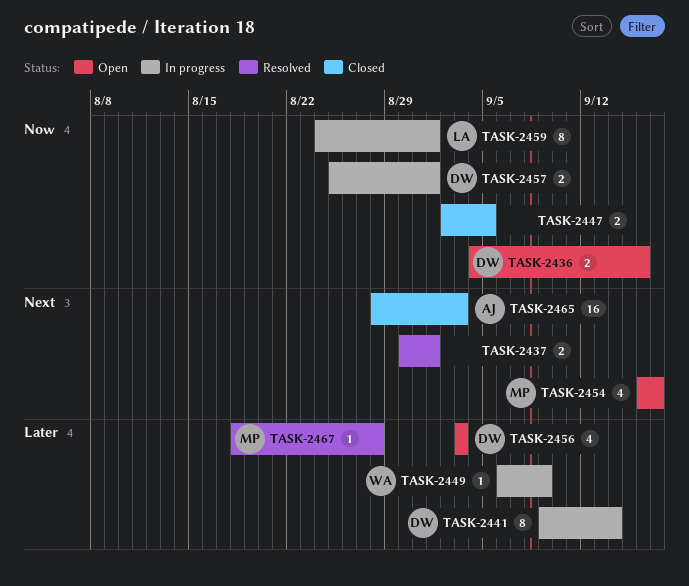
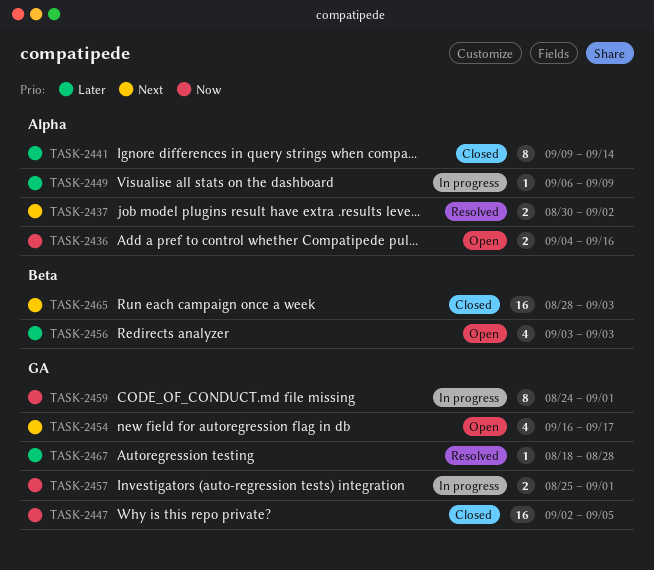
TASK-2437, due: Sep 1 -> Sep 2
TASK-2441, status: In progress -> Closed
TASK-2447, estimate: 2 -> 16

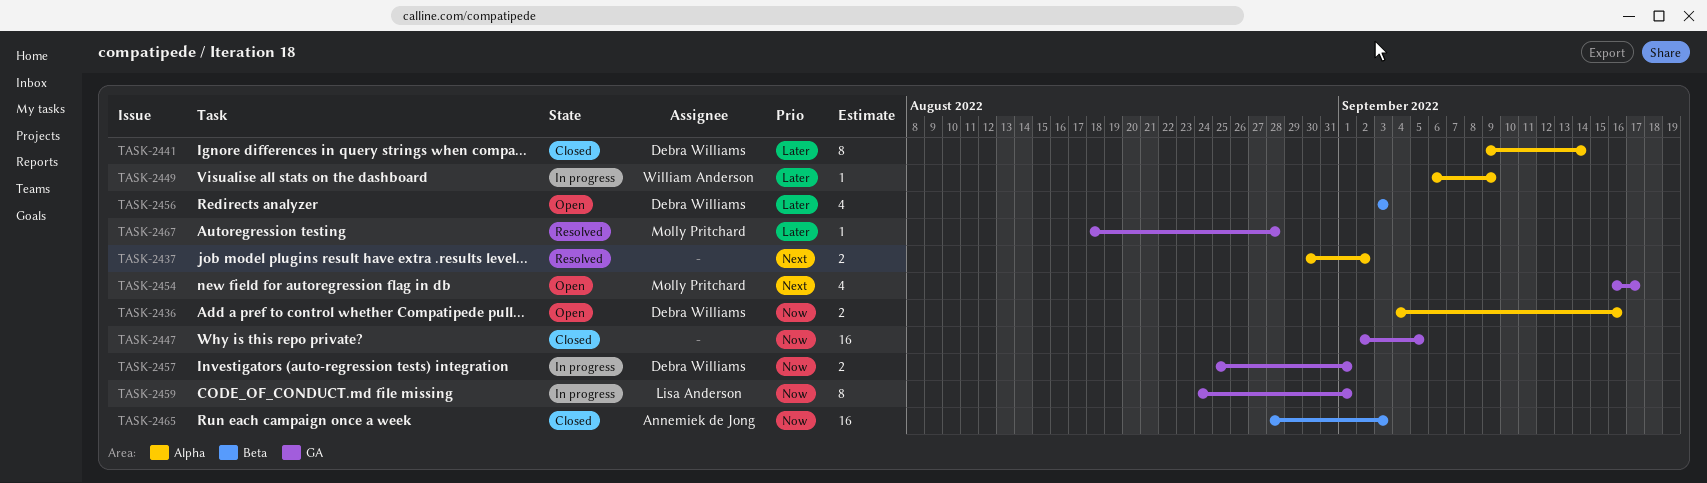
TASK-2465, priority: Next -> Now

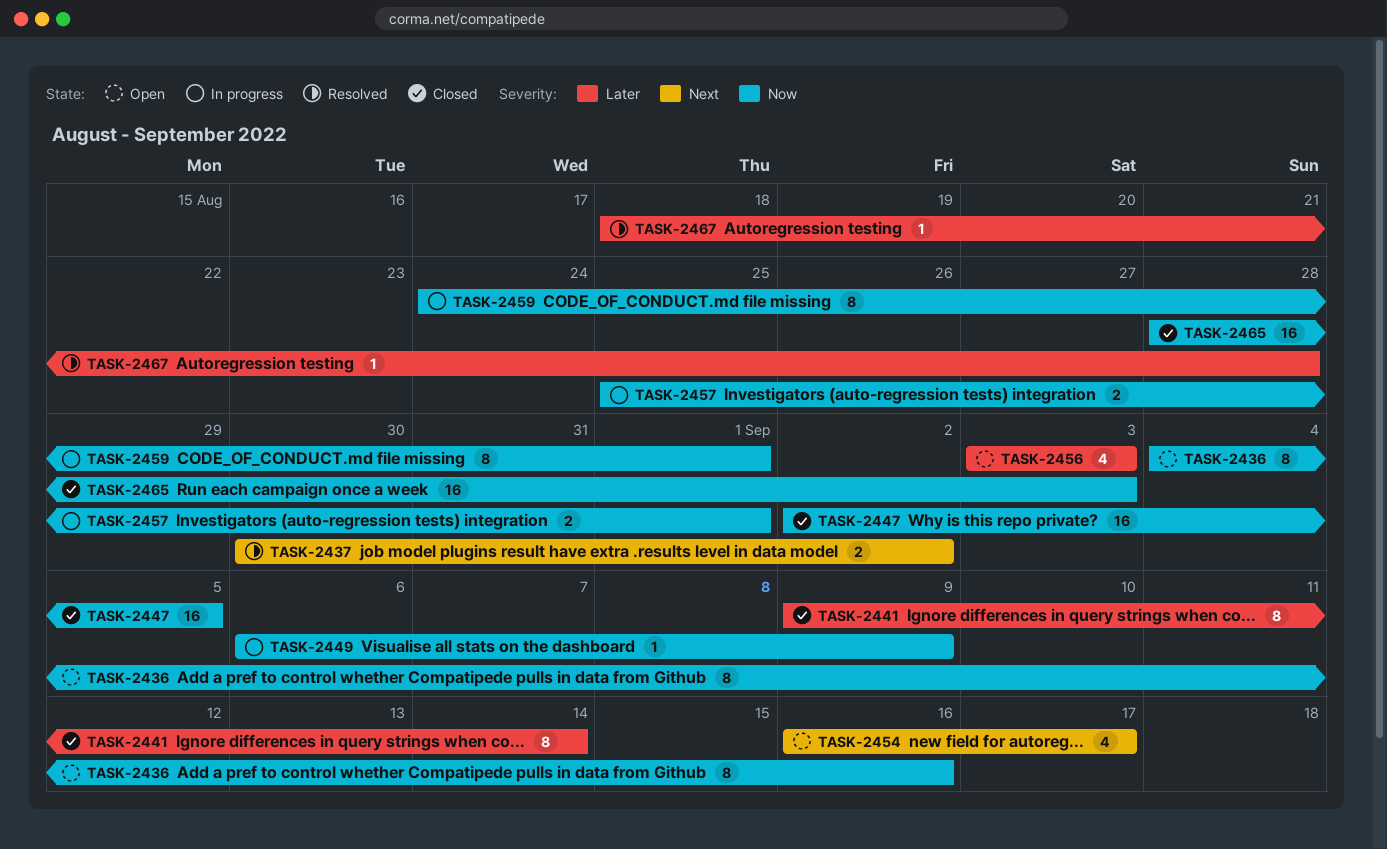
TASK-2436, estimate: 2 -> 8
TASK-2449, priority: Later -> Now

